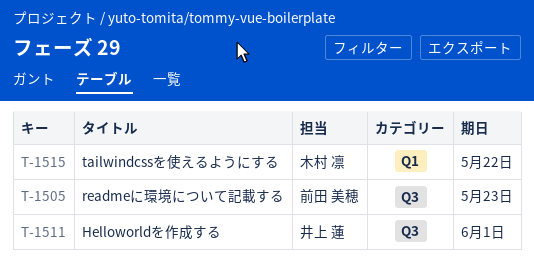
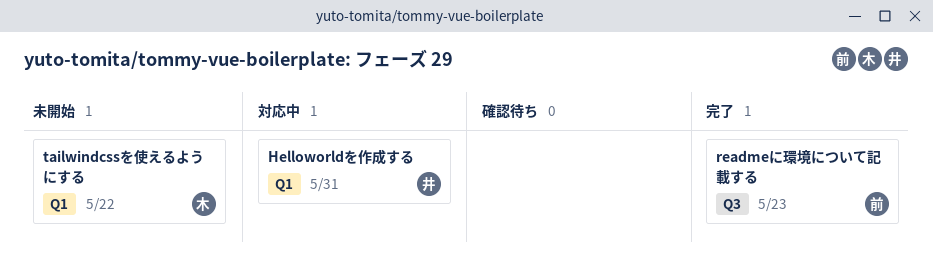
Helloworldを作成する, label: Q3 -> Q1
Helloworldを作成する, due: Jun 1 -> May 31

